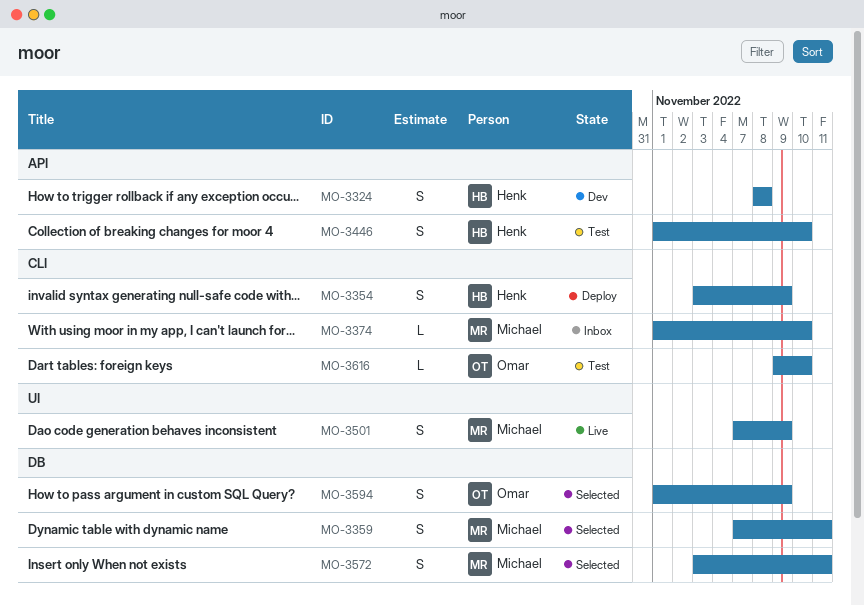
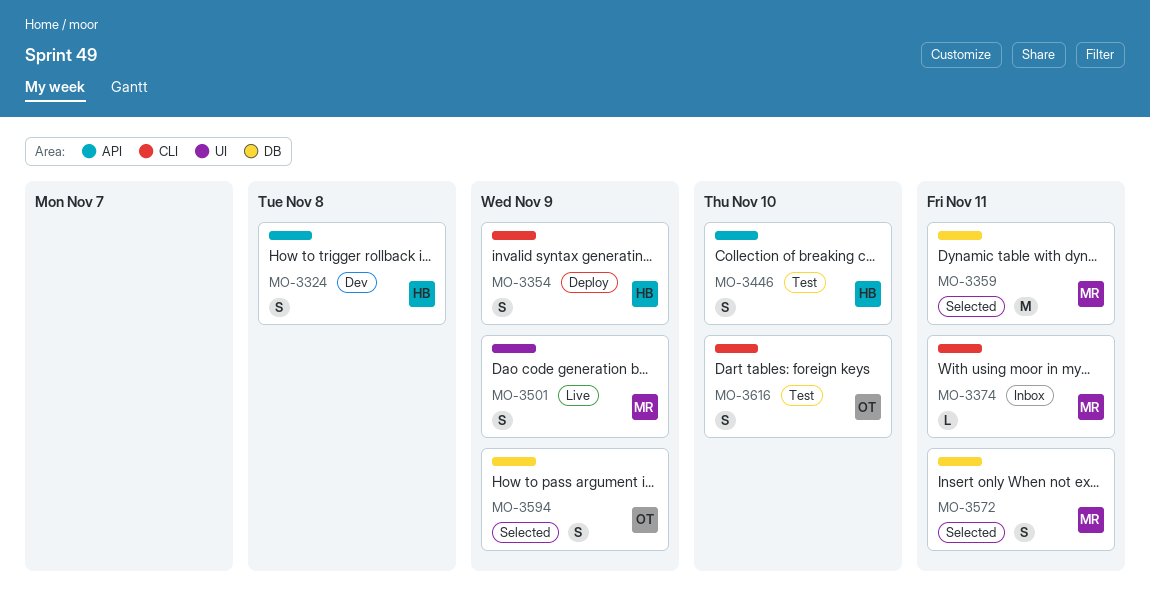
MO-3359, estimate: S -> M
MO-3374, due: Nov 10 -> Nov 11
MO-3616, estimate: L -> S

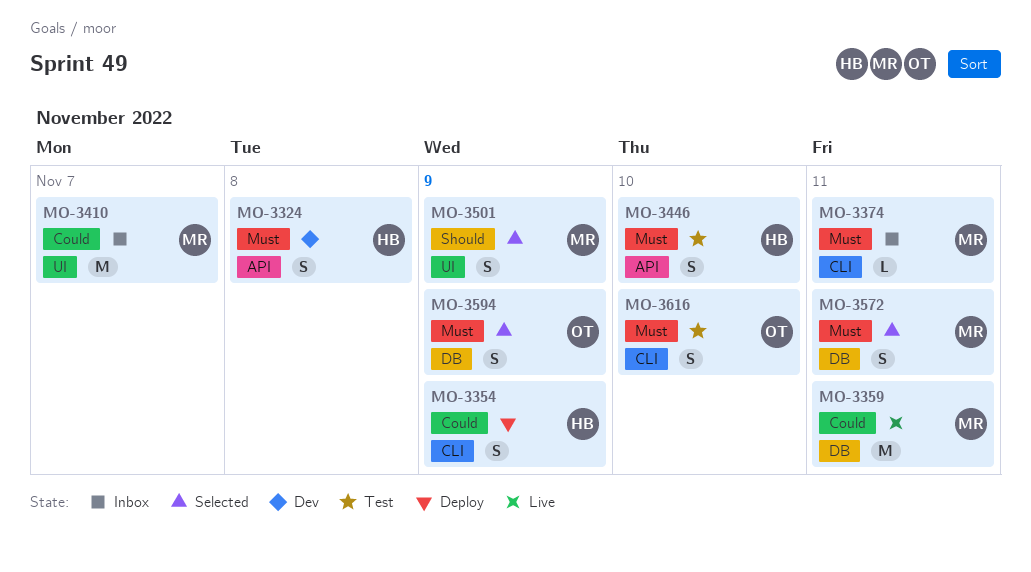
MO-3359, status: Selected -> Live
MO-3410: none -> present
MO-3501, status: Live -> Selected

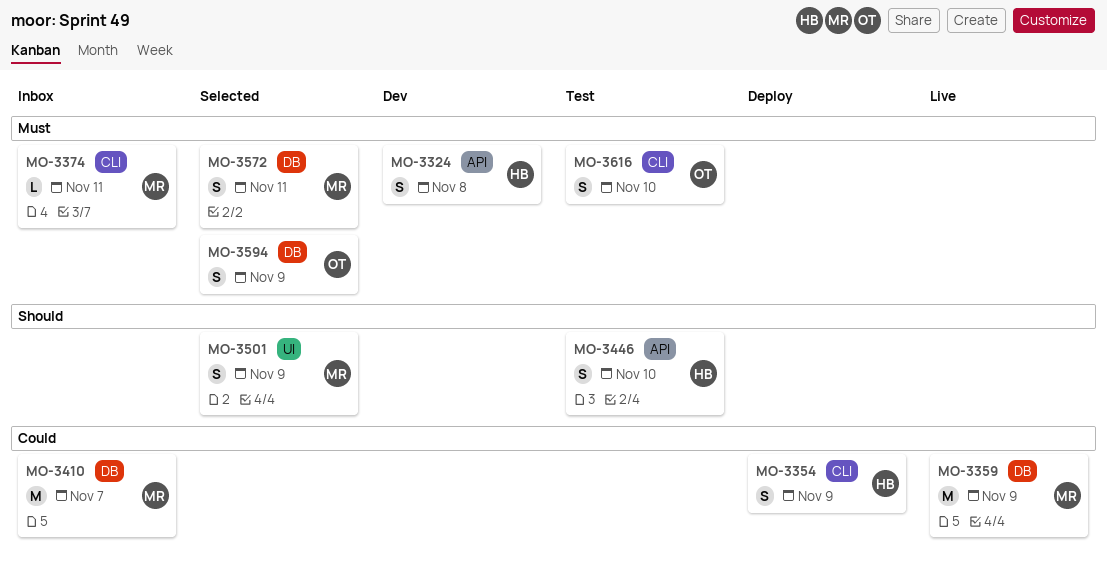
MO-3359, due: Nov 11 -> Nov 9
MO-3410, label: UI -> DB
MO-3446, priority: Must -> Should

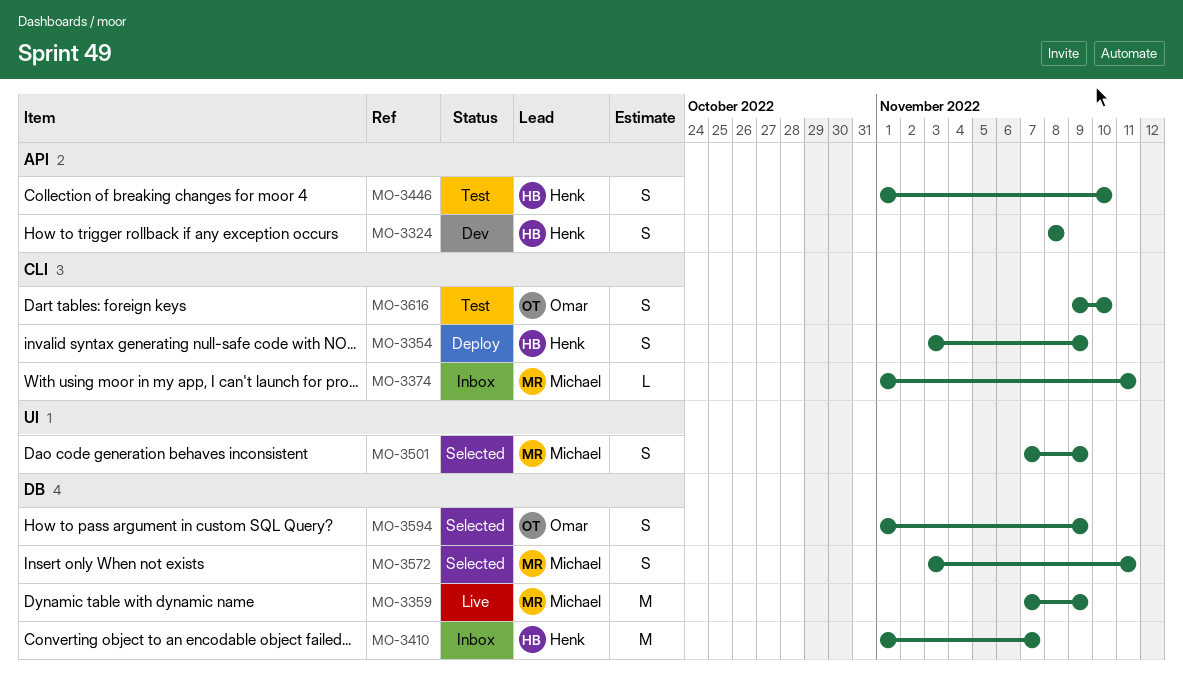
MO-3410, owner: Michael -> Henk

